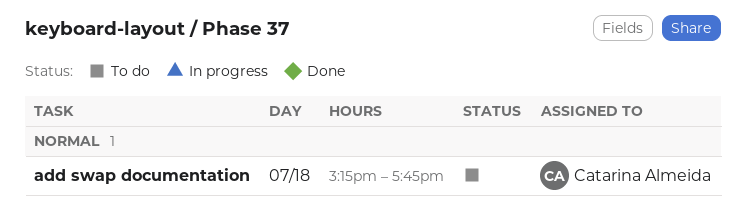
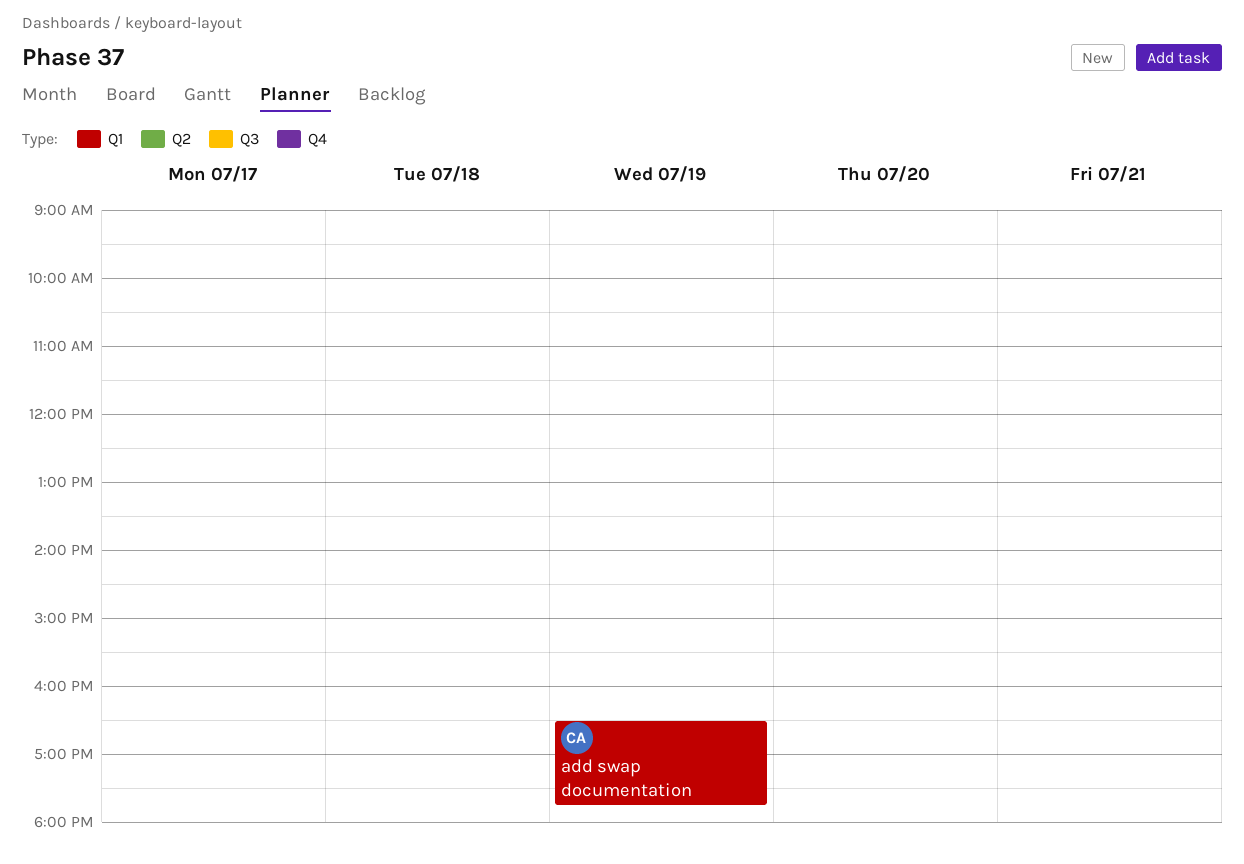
add swap documentation, day: Jul 18 -> Jul 19
add swap documentation, begins: 15:15 -> 16:30

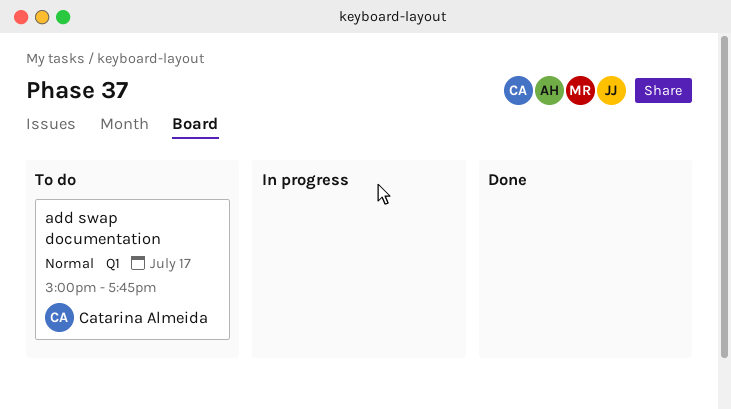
add swap documentation, day: Jul 19 -> Jul 17
add swap documentation, begins: 16:30 -> 15:00

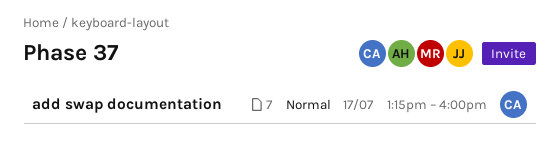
add swap documentation, begins: 15:00 -> 13:15
add swap documentation, ends: 17:45 -> 16:00

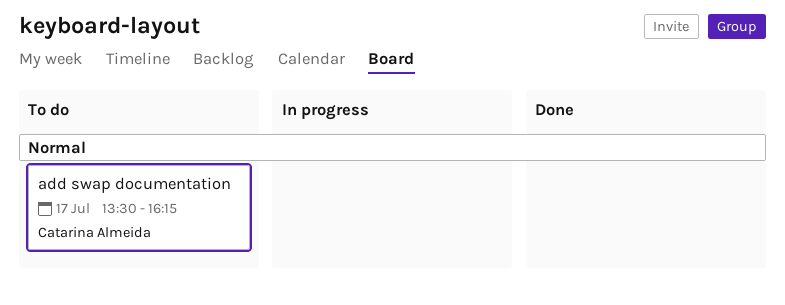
add swap documentation, begins: 13:15 -> 13:30
add swap documentation, ends: 16:00 -> 16:15

